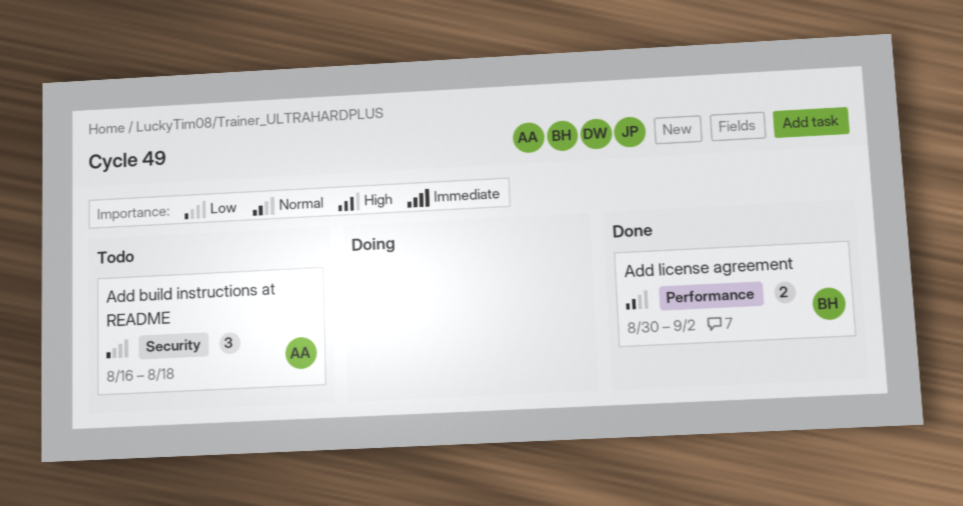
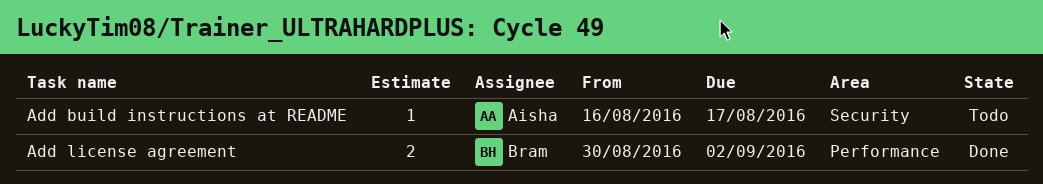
Add build instructions at README, estimate: 3 -> 1
Add build instructions at README, due: Aug 18 -> Aug 17

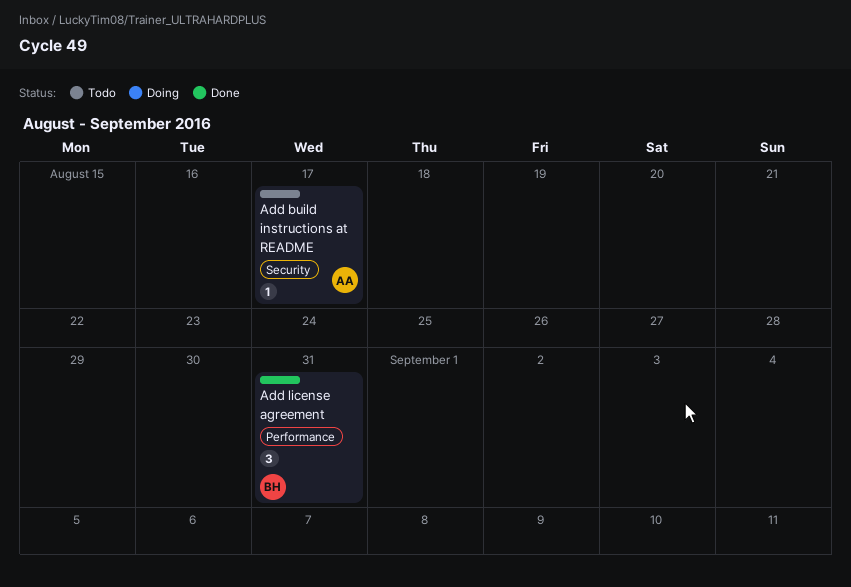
Add license agreement, estimate: 2 -> 3
Add license agreement, due: Sep 2 -> Aug 31

